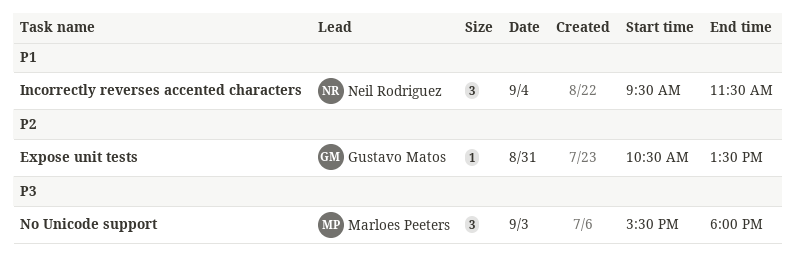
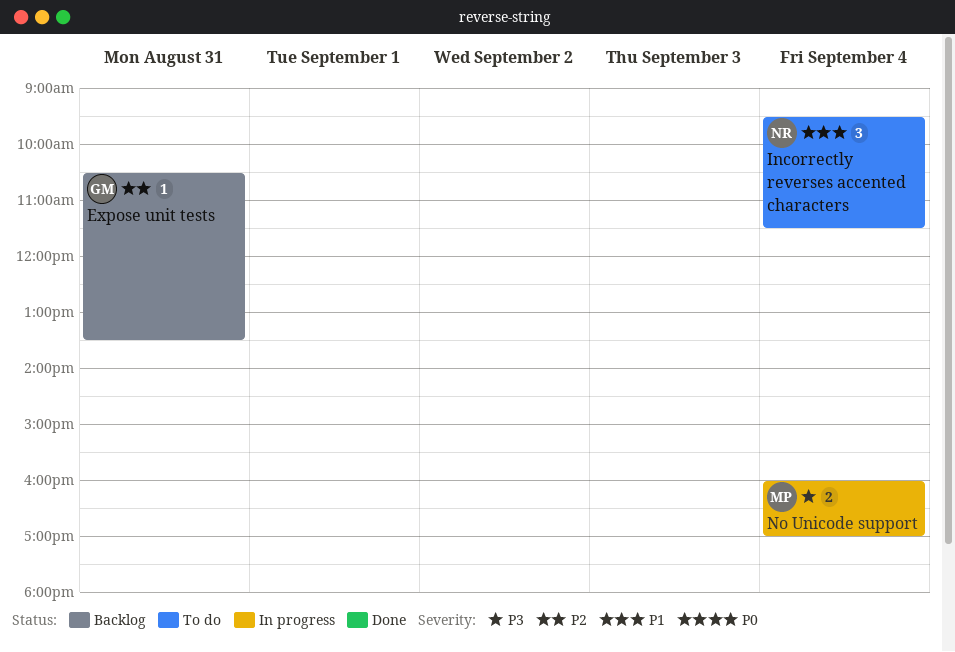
No Unicode support, estimate: 3 -> 2
No Unicode support, day: Sep 3 -> Sep 4
No Unicode support, begins: 15:30 -> 16:00
No Unicode support, ends: 18:00 -> 17:00

